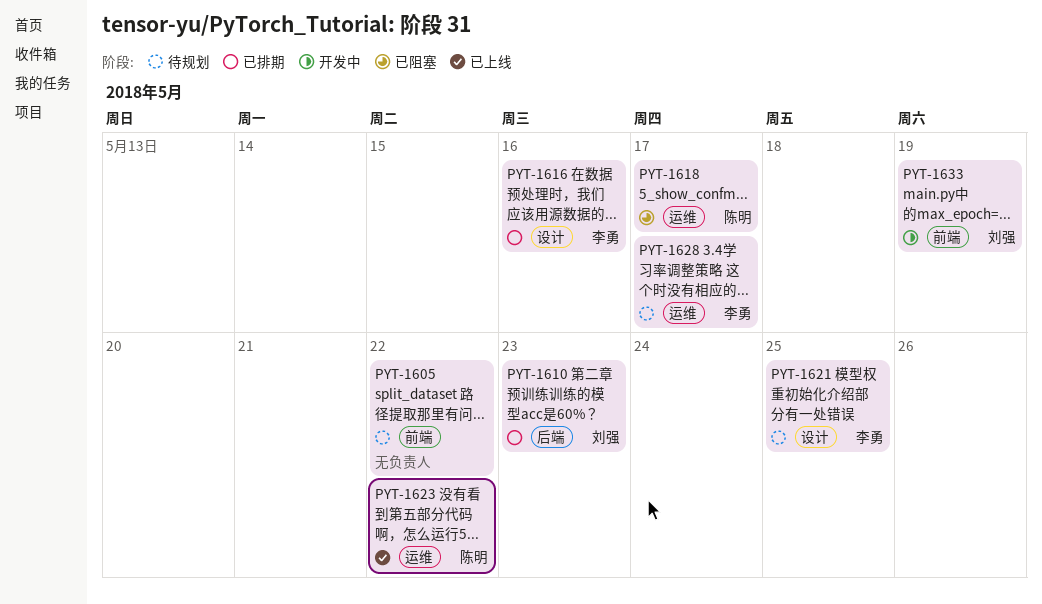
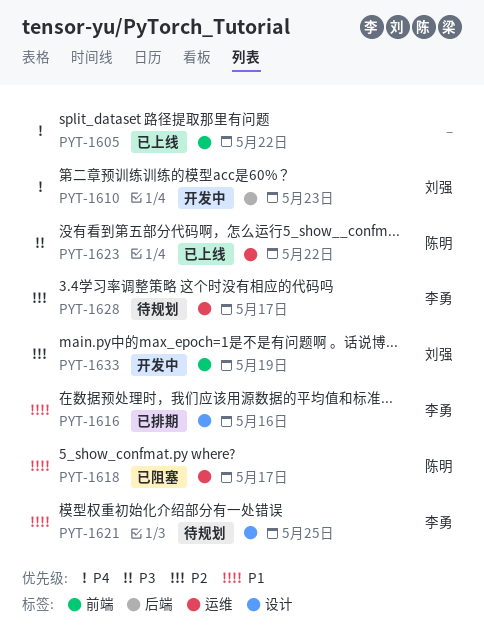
PYT-1605, status: 待规划 -> 已上线
PYT-1610, status: 已排期 -> 开发中

